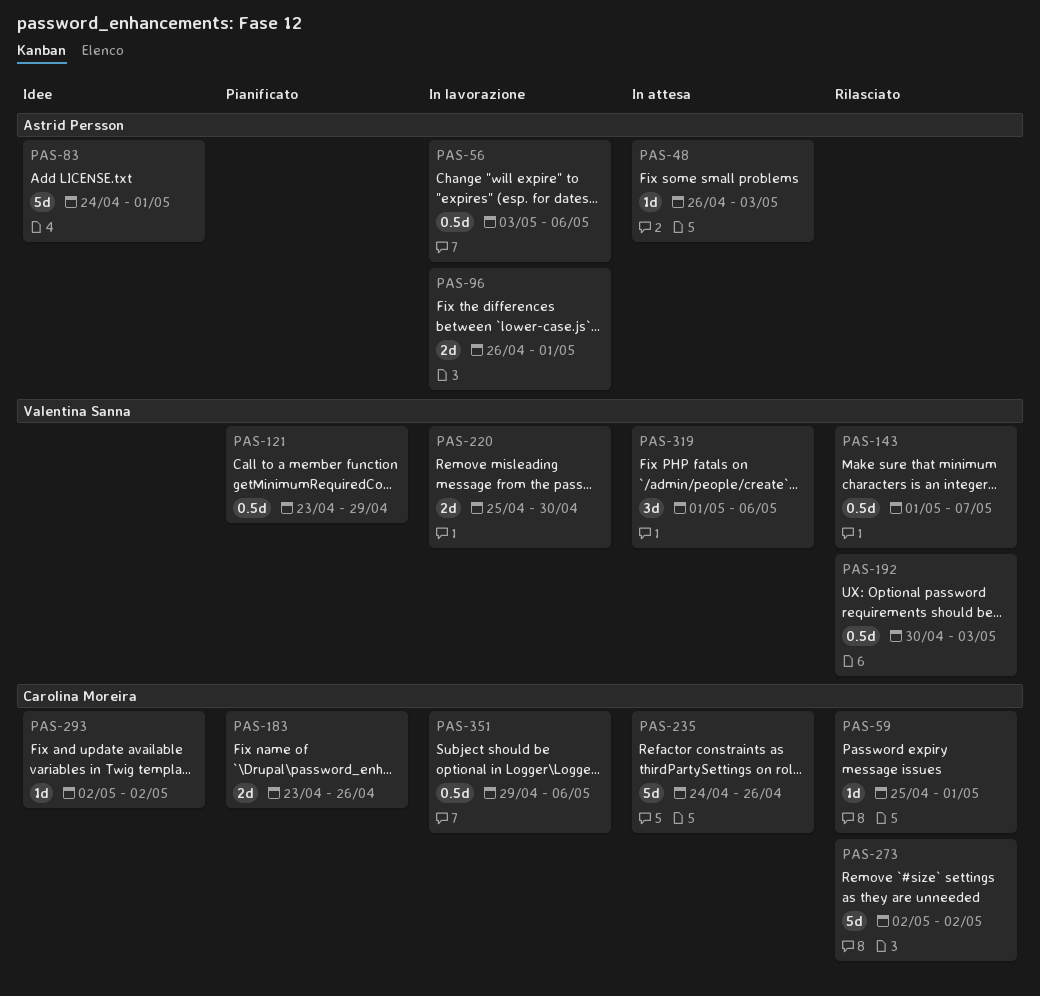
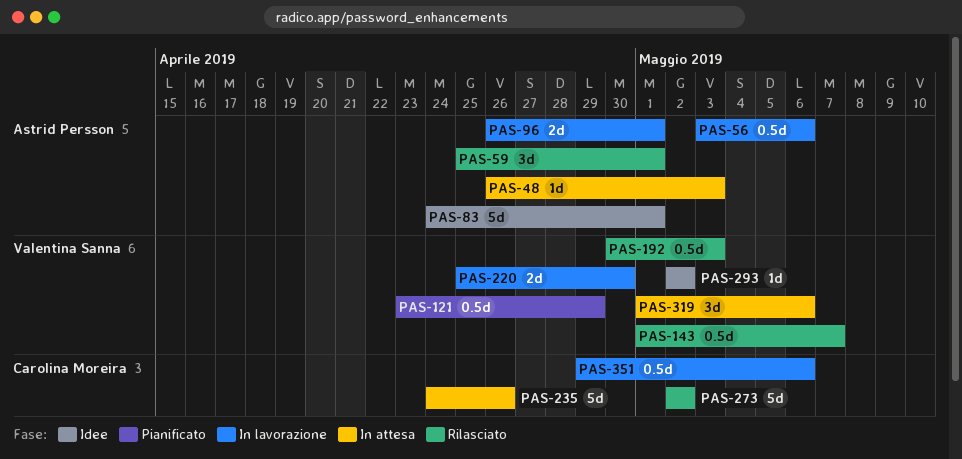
PAS-59, owner: Carolina Moreira -> Astrid Persson
PAS-59, estimate: 1d -> 3d
PAS-183: present -> none
PAS-293, owner: Carolina Moreira -> Valentina Sanna

